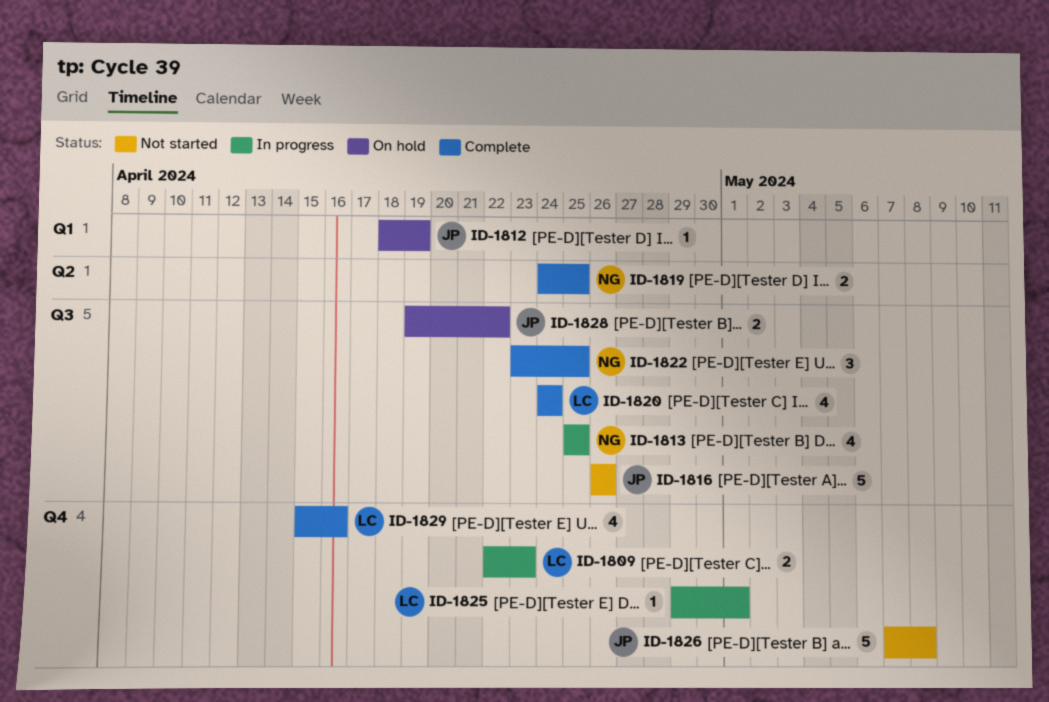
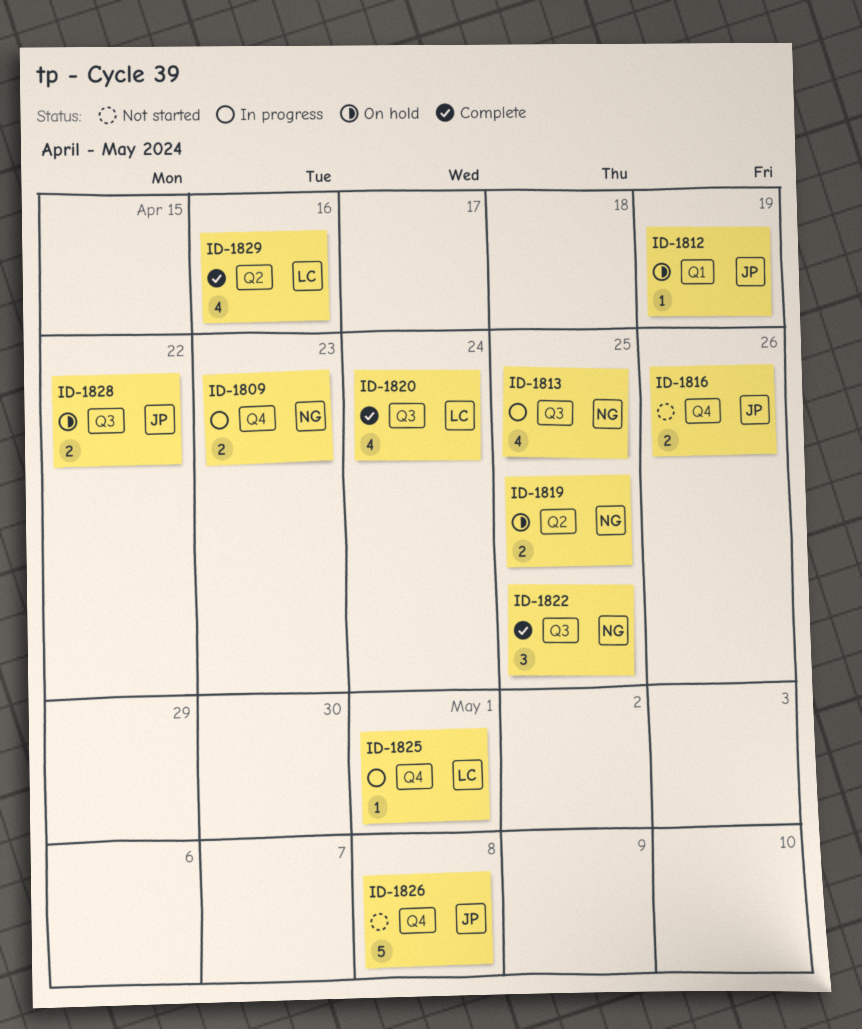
ID-1809, owner: LC -> NG
ID-1816, label: Q3 -> Q4
ID-1816, estimate: 5 -> 2
ID-1819, status: Complete -> On hold
ID-1829, label: Q4 -> Q2

